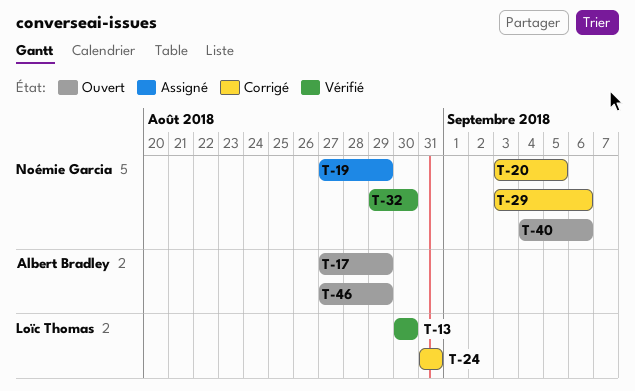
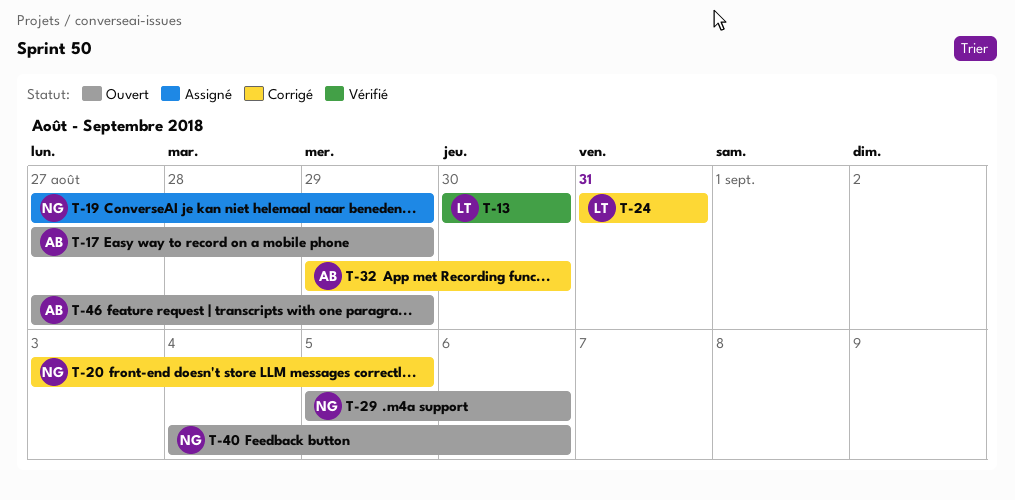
T-29, status: Corrigé -> Ouvert
T-29, start: Sep 3 -> Sep 5
T-32, status: Vérifié -> Corrigé
T-32, owner: Noémie Garcia -> Albert Bradley

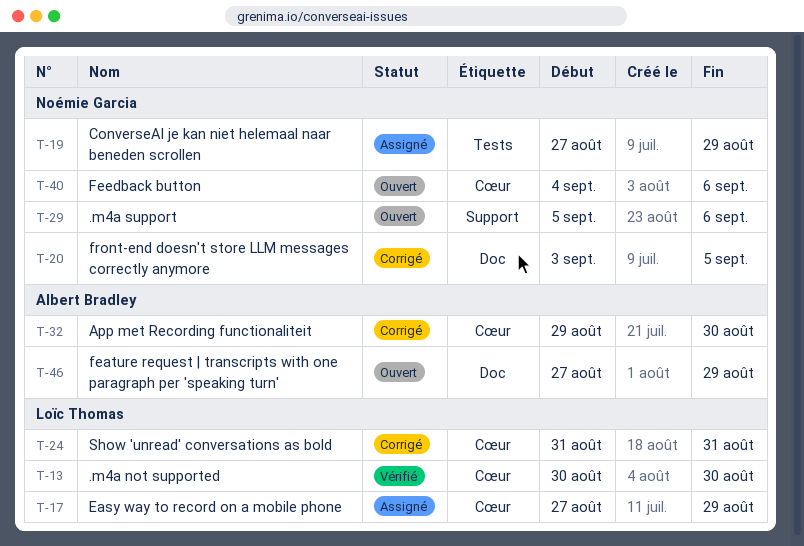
T-17, status: Ouvert -> Assigné
T-17, owner: Albert Bradley -> Loïc Thomas

